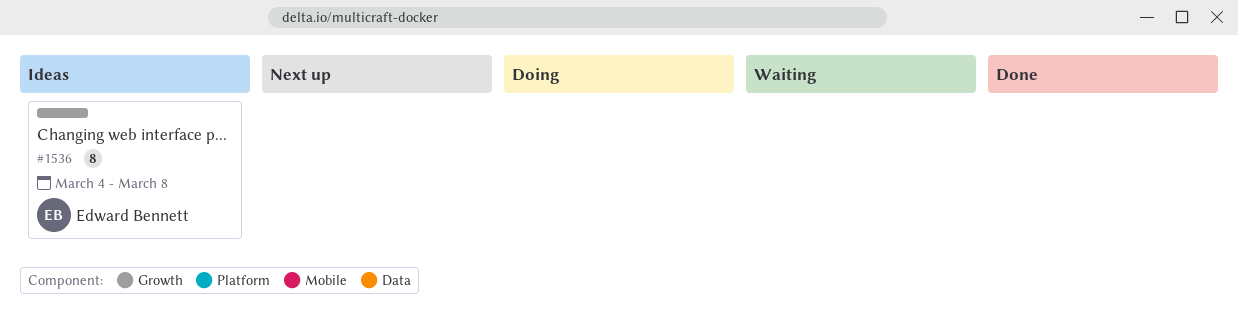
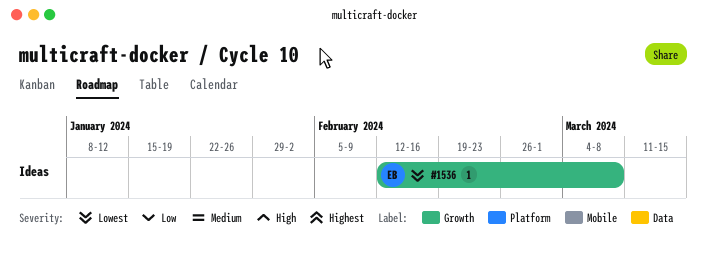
#1536, estimate: 8 -> 1
#1536, start: Mar 4 -> Feb 12

